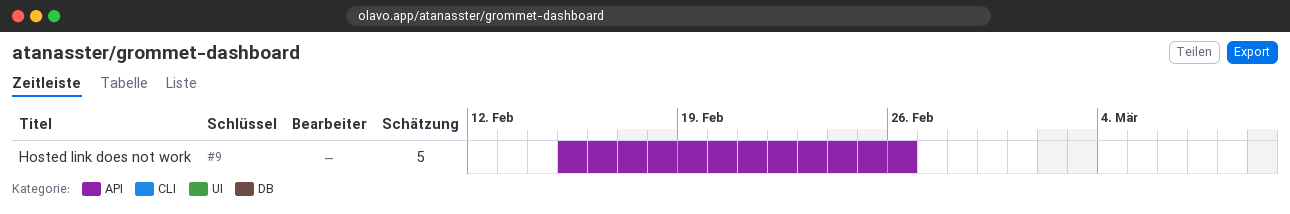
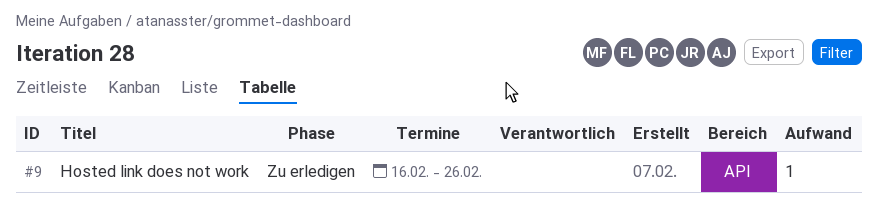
#9, estimate: 5 -> 1
#9, start: Feb 15 -> Feb 16

